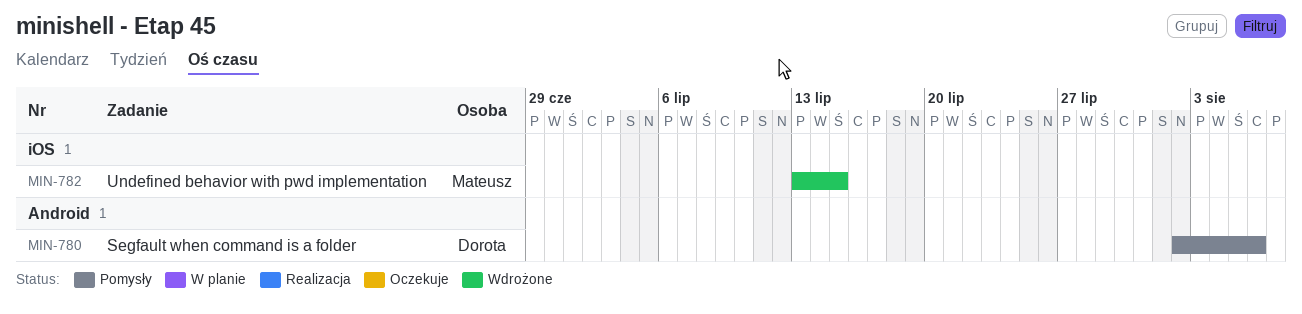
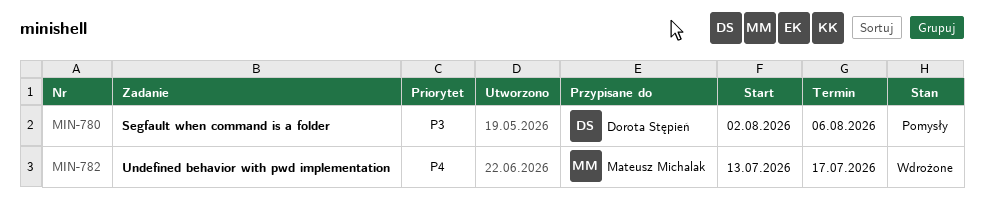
MIN-782, due: Jul 15 -> Jul 17

